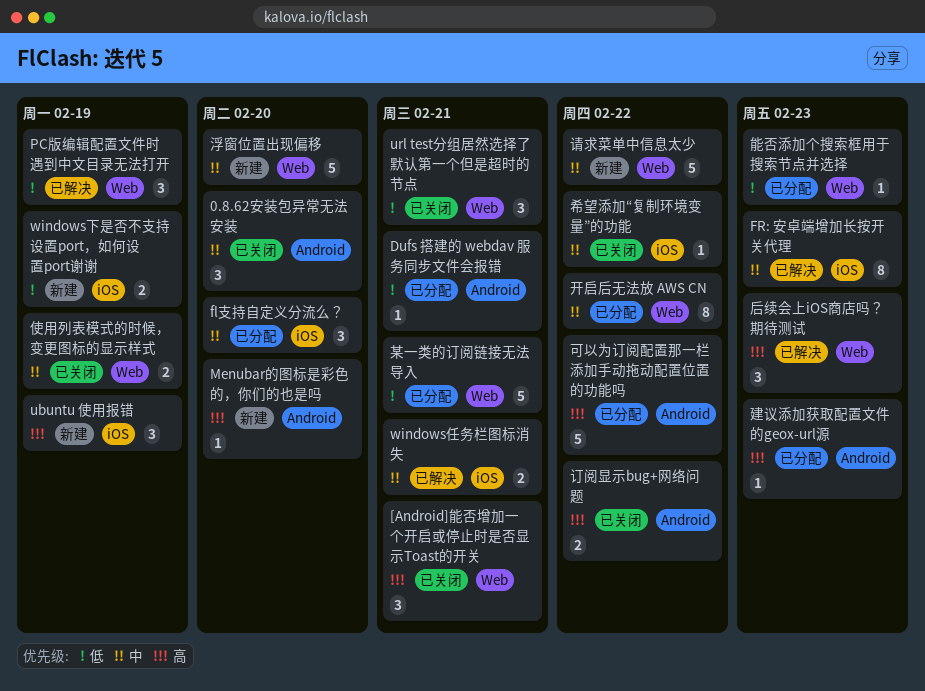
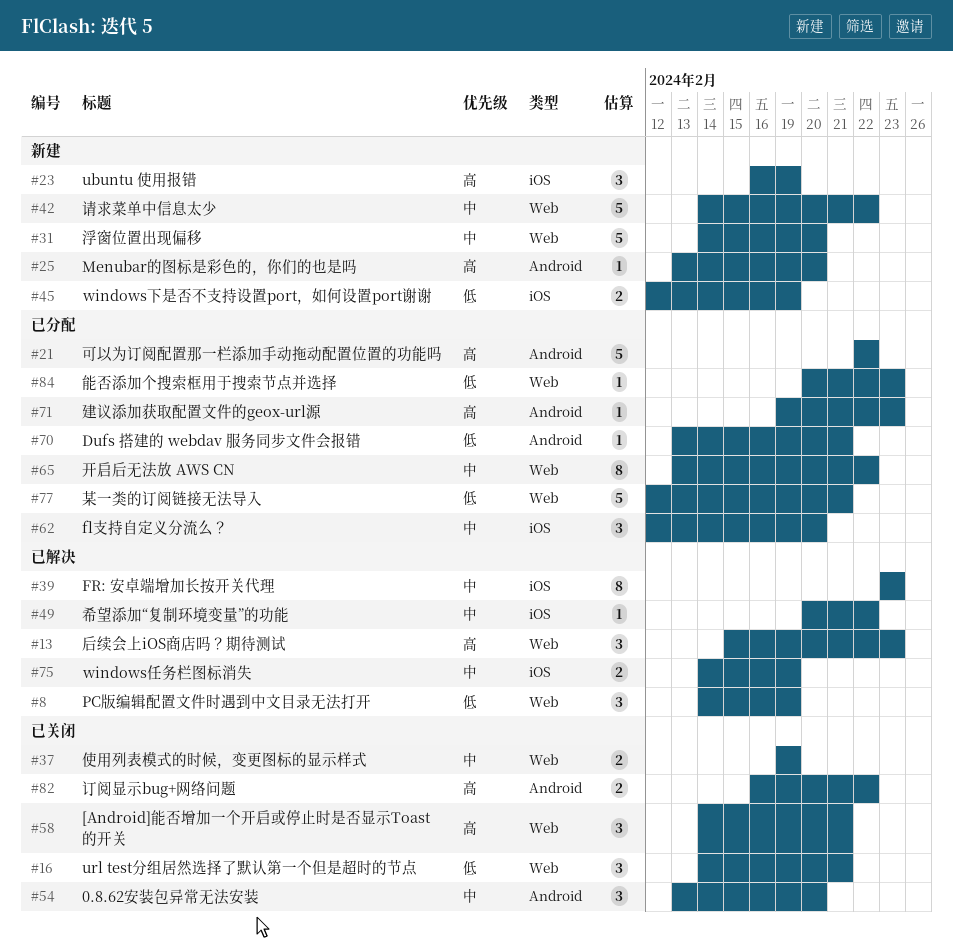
windows任务栏图标消失, due: Feb 21 -> Feb 19
希望添加“复制环境变量”的功能, status: 已关闭 -> 已解决

